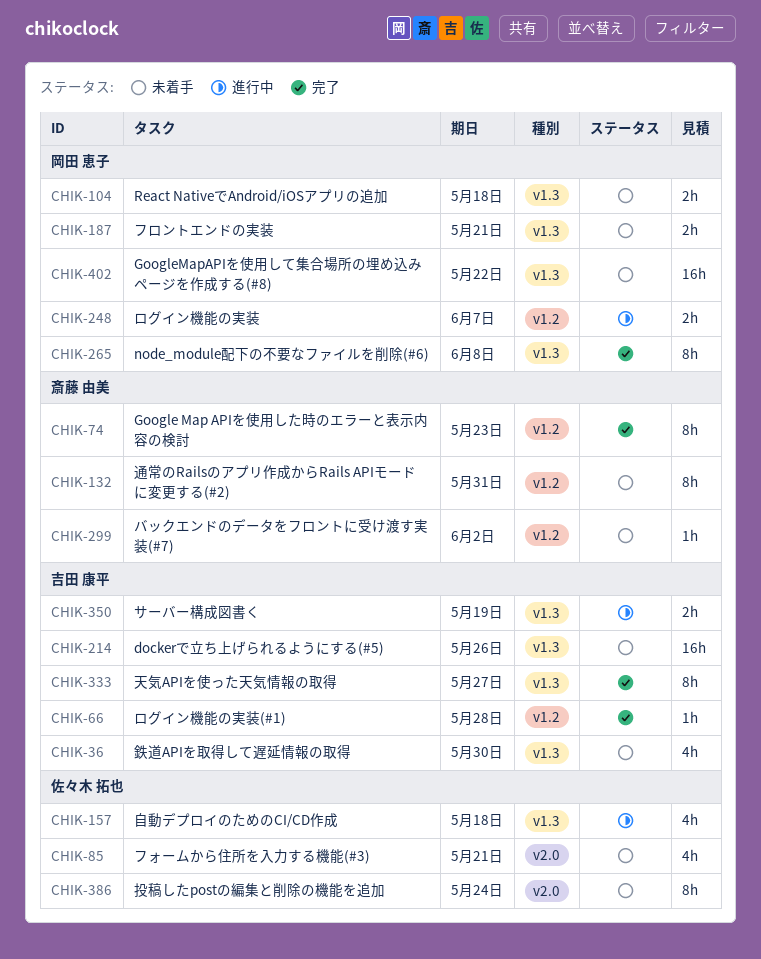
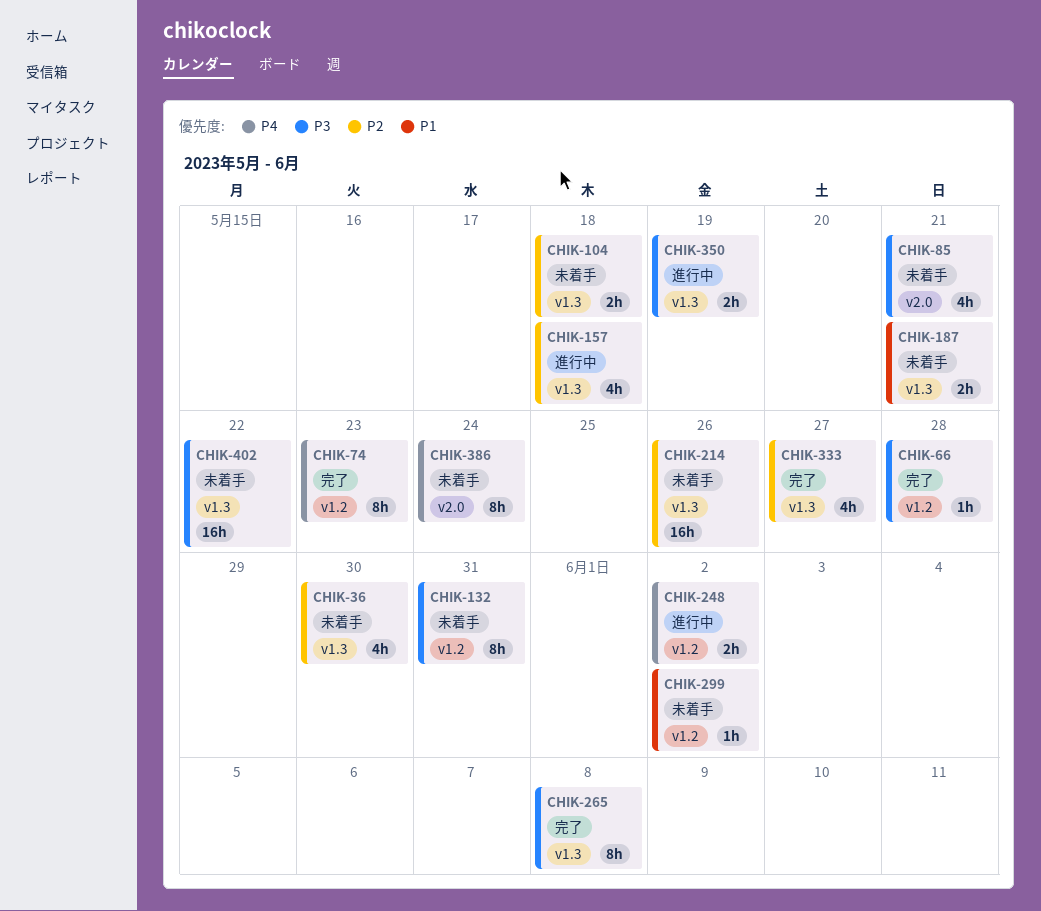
CHIK-248, due: Jun 7 -> Jun 2
CHIK-333, estimate: 8h -> 4h

